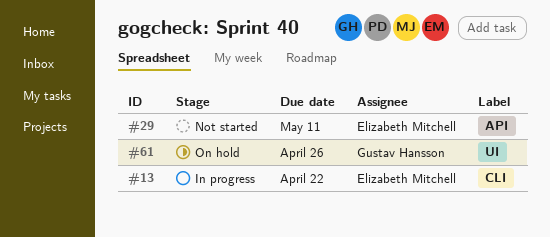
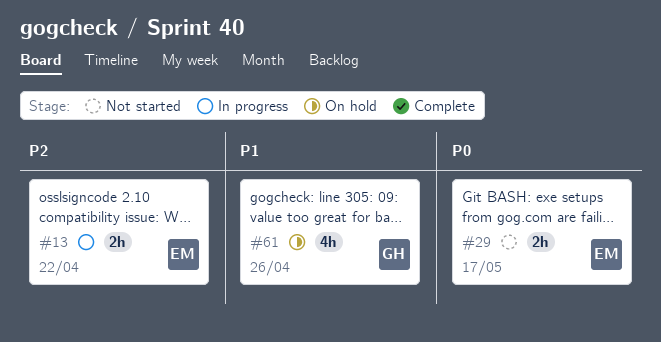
#29, due: May 11 -> May 17

